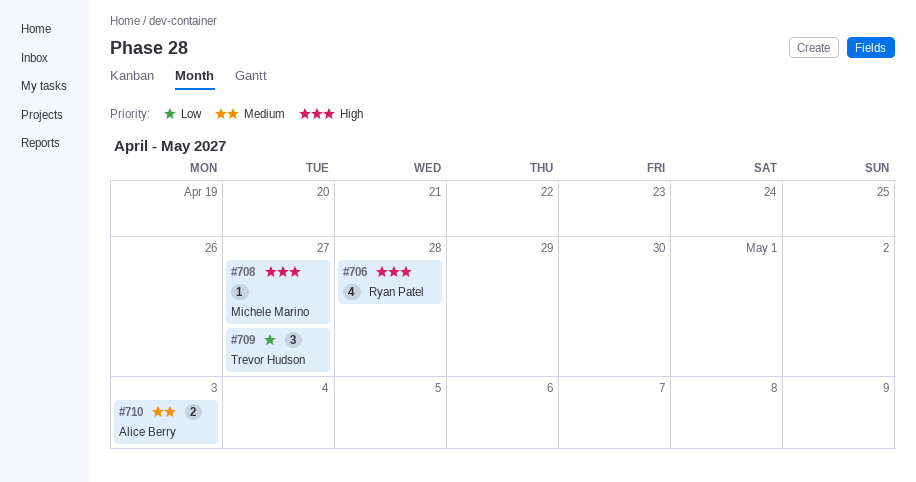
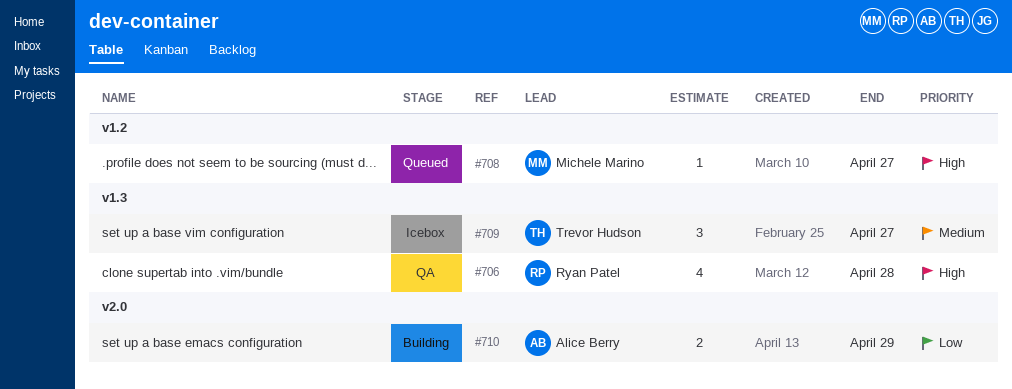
#709, priority: Low -> Medium
#710, priority: Medium -> Low
#710, due: May 3 -> Apr 29

